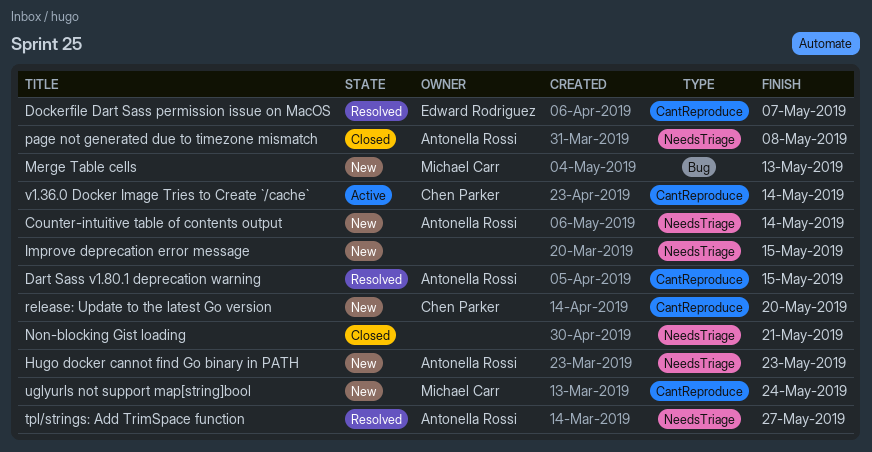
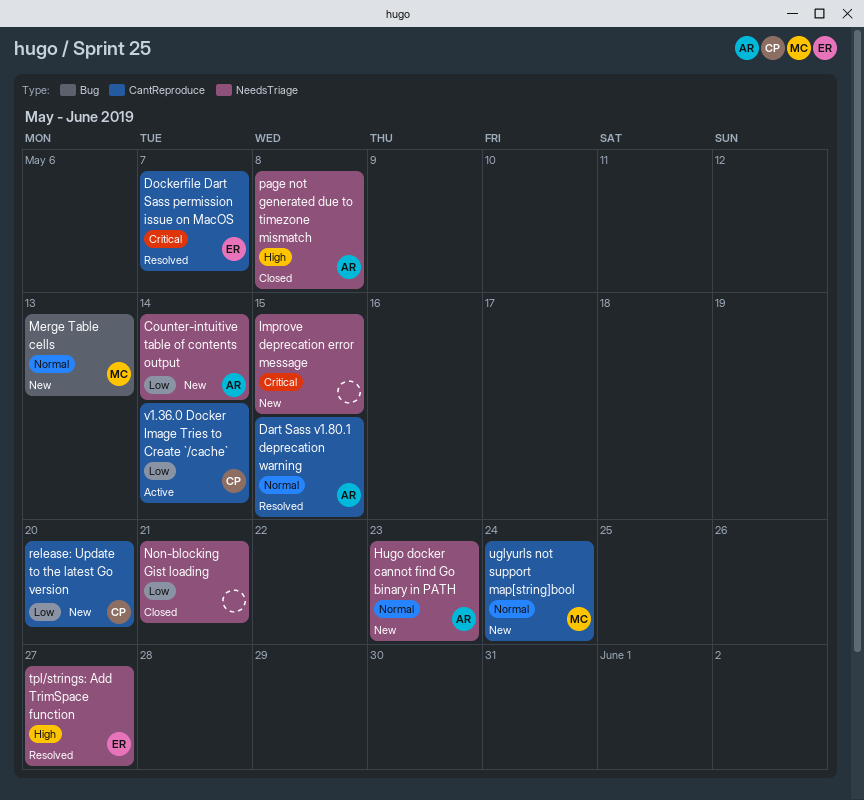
tpl/strings: Add TrimSpace function, owner: Antonella Rossi -> Edward Rodriguez

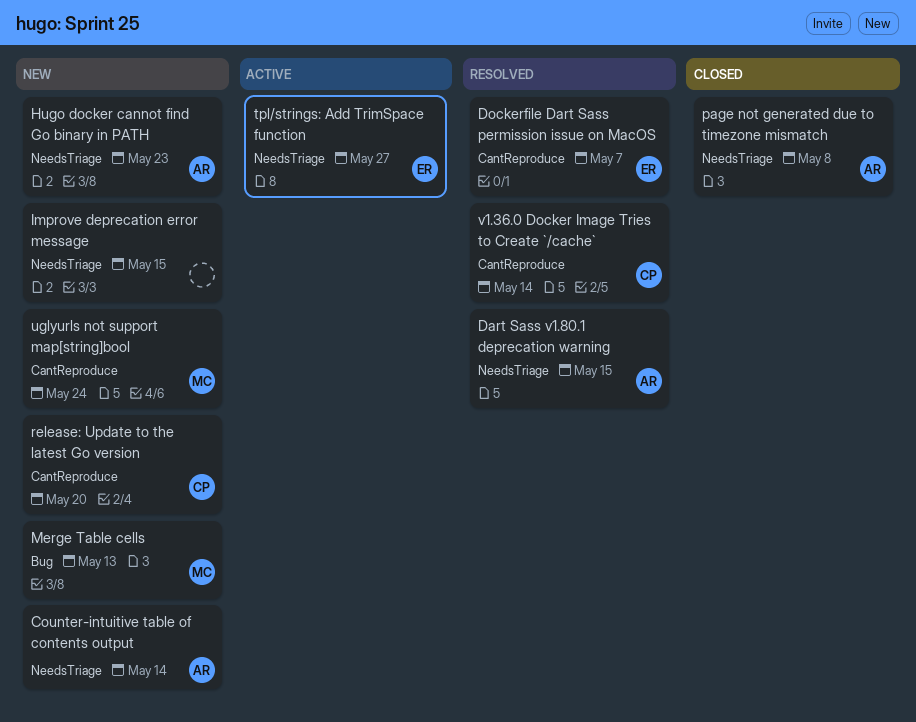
Dart Sass v1.80.1 deprecation warning, label: CantReproduce -> NeedsTriage
Non-blocking Gist loading: present -> none
tpl/strings: Add TrimSpace function, status: Resolved -> Active
v1.36.0 Docker Image Tries to Create `/cache`, status: Active -> Resolved

